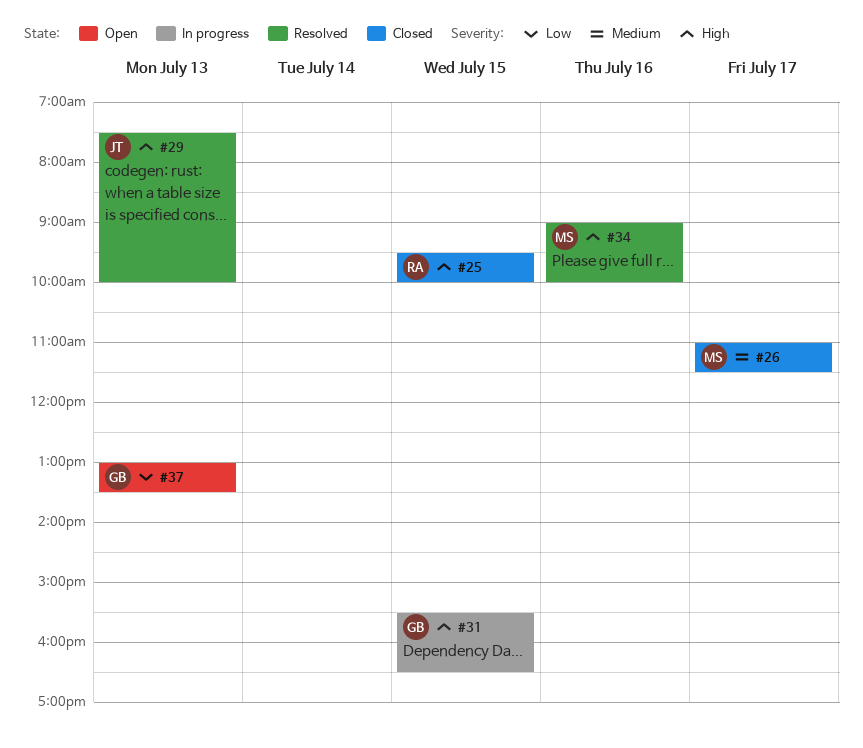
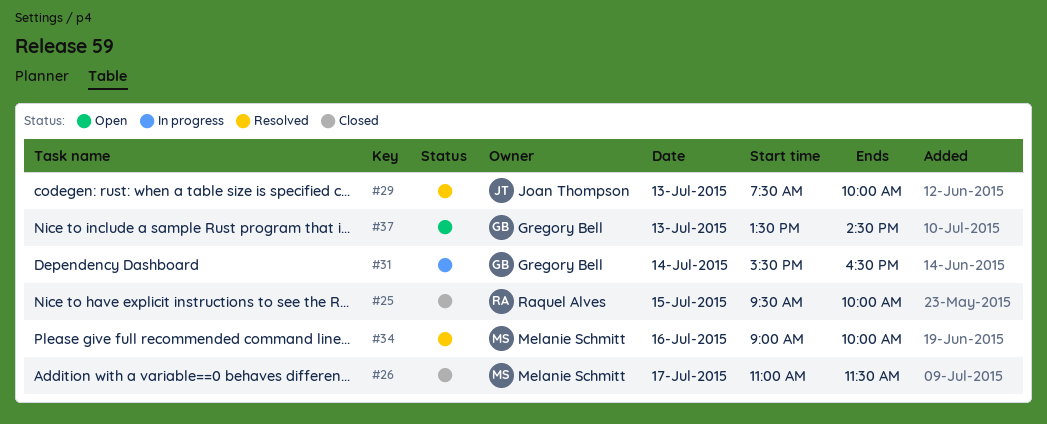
#31, day: Jul 15 -> Jul 14
#37, begins: 13:00 -> 13:30
#37, ends: 13:30 -> 14:30

